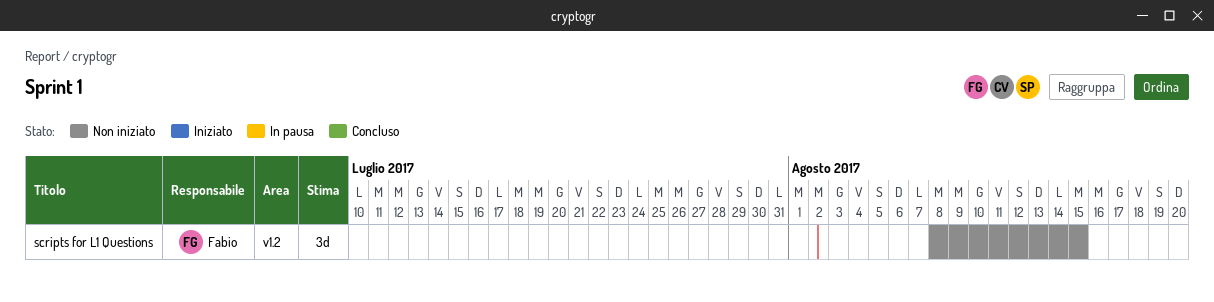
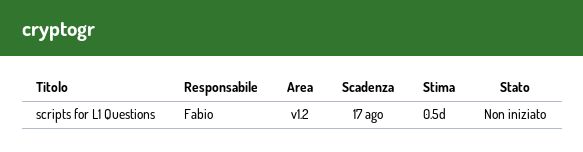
scripts for L1 Questions, estimate: 3d -> 0.5d
scripts for L1 Questions, due: Aug 15 -> Aug 17

